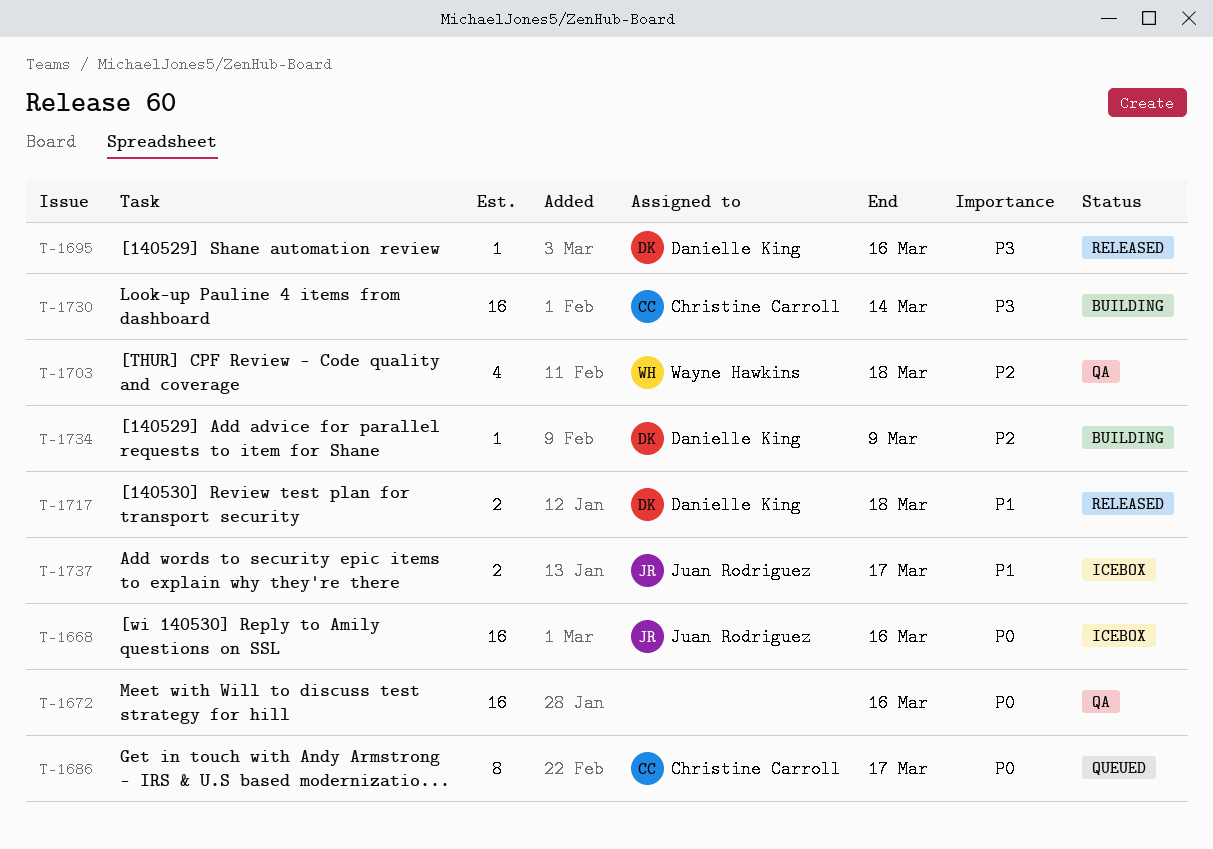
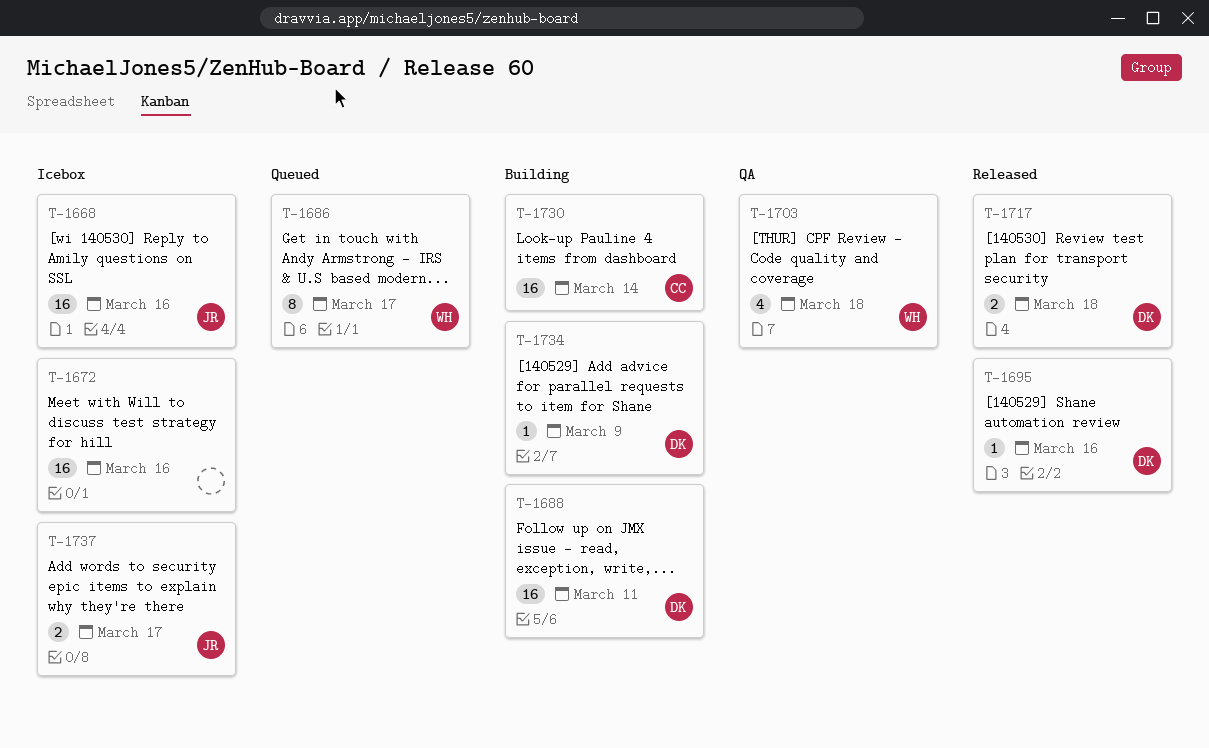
T-1672, status: QA -> Icebox
T-1686, owner: Christine Carroll -> Wayne Hawkins
T-1688: none -> present

